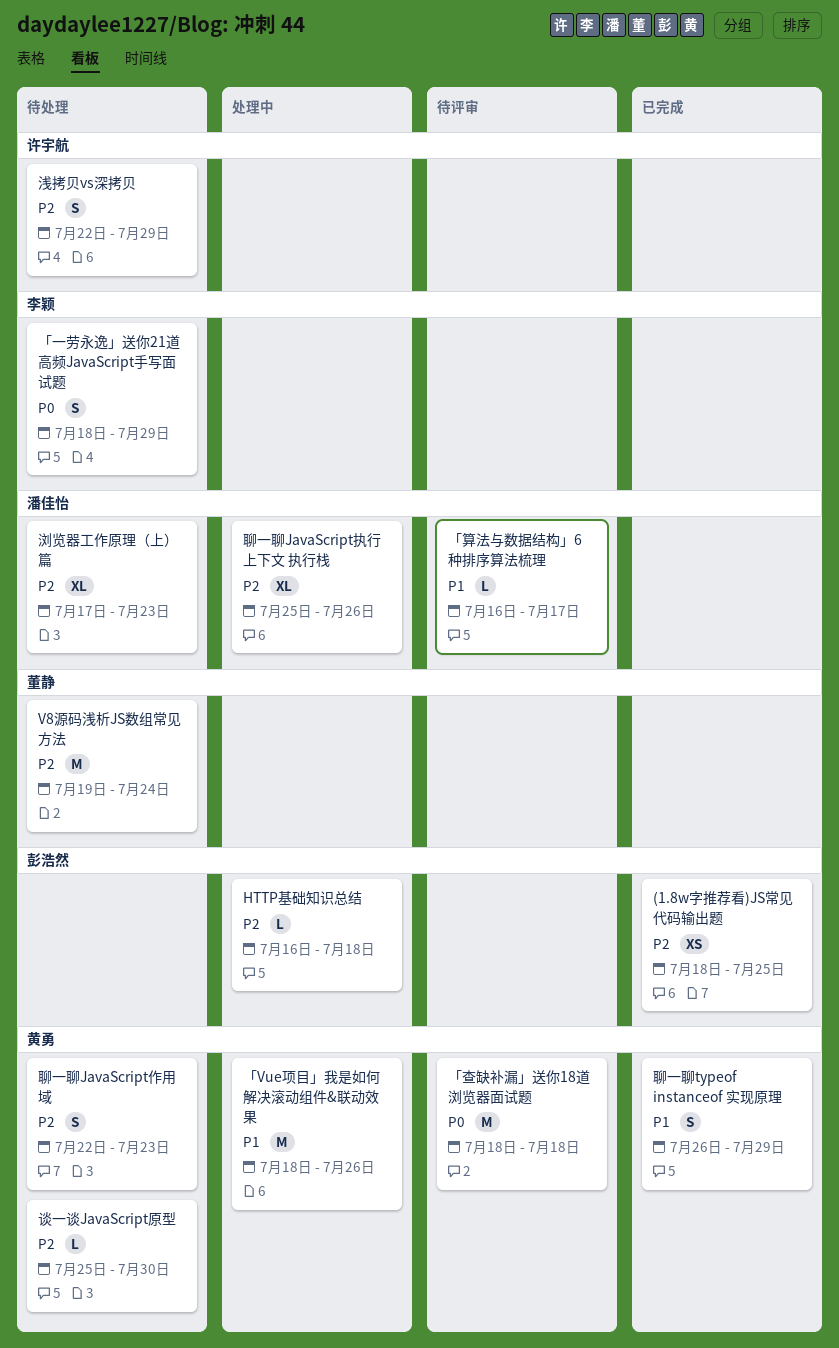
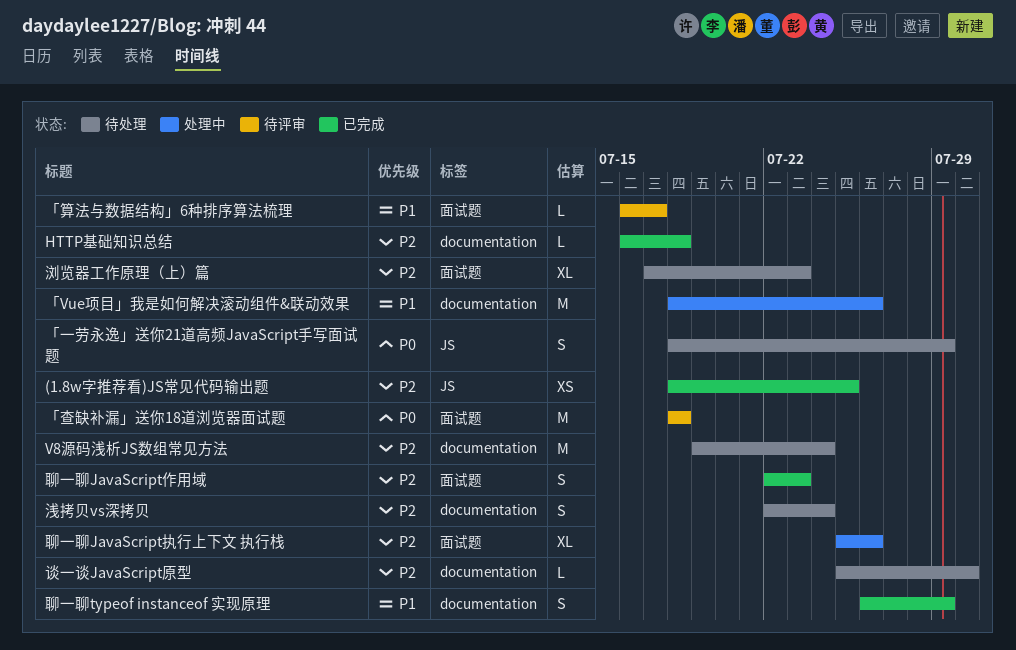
HTTP基础知识总结, status: 处理中 -> 已完成
浅拷贝vs深拷贝, due: Jul 29 -> Jul 24
聊一聊JavaScript作用域, status: 待处理 -> 已完成

